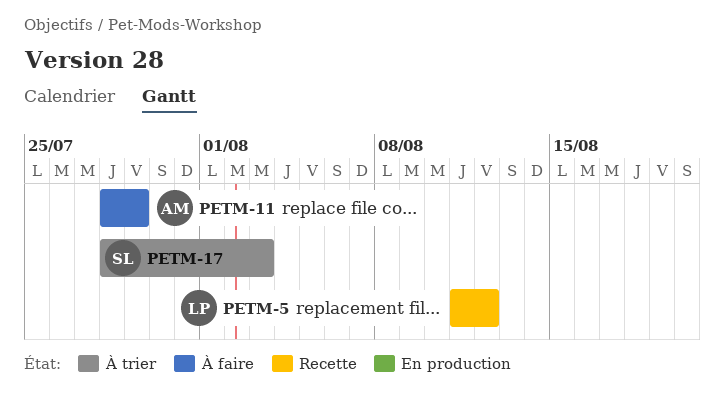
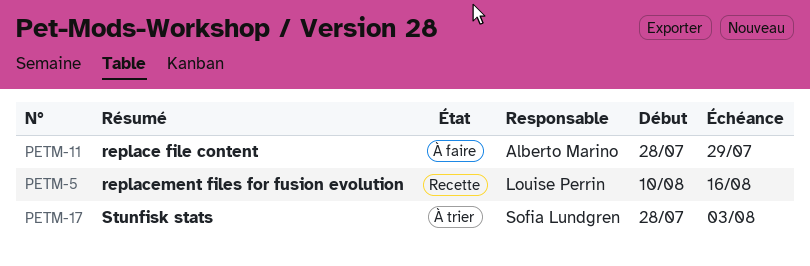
PETM-5, start: Aug 11 -> Aug 10
PETM-5, due: Aug 12 -> Aug 16

